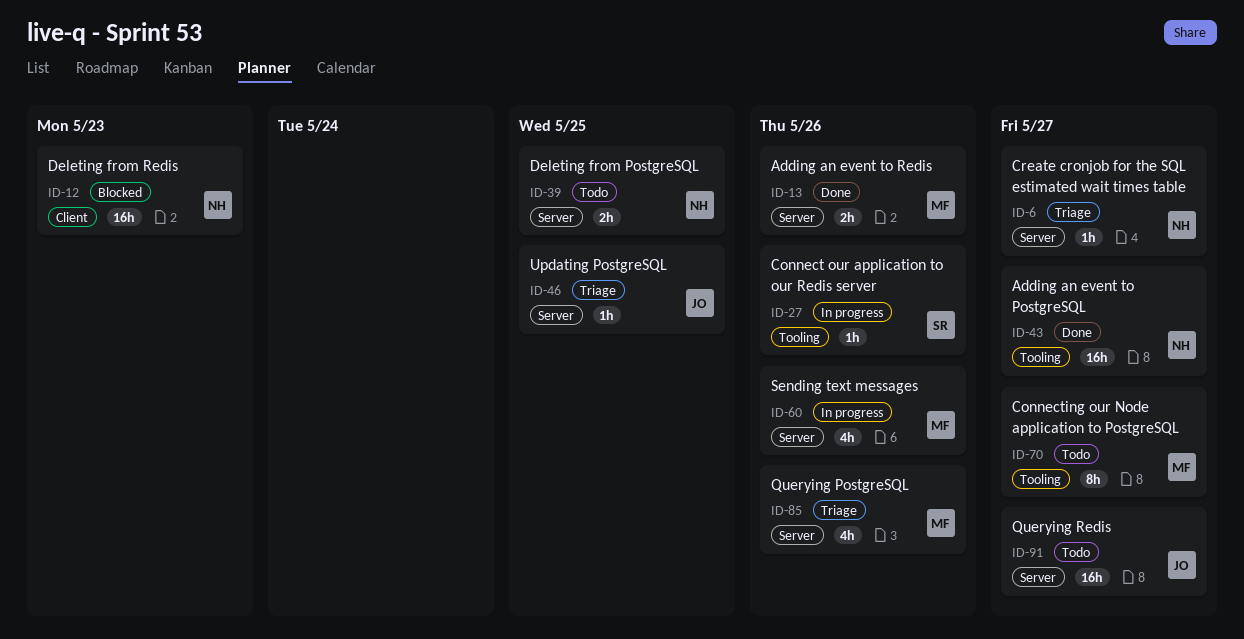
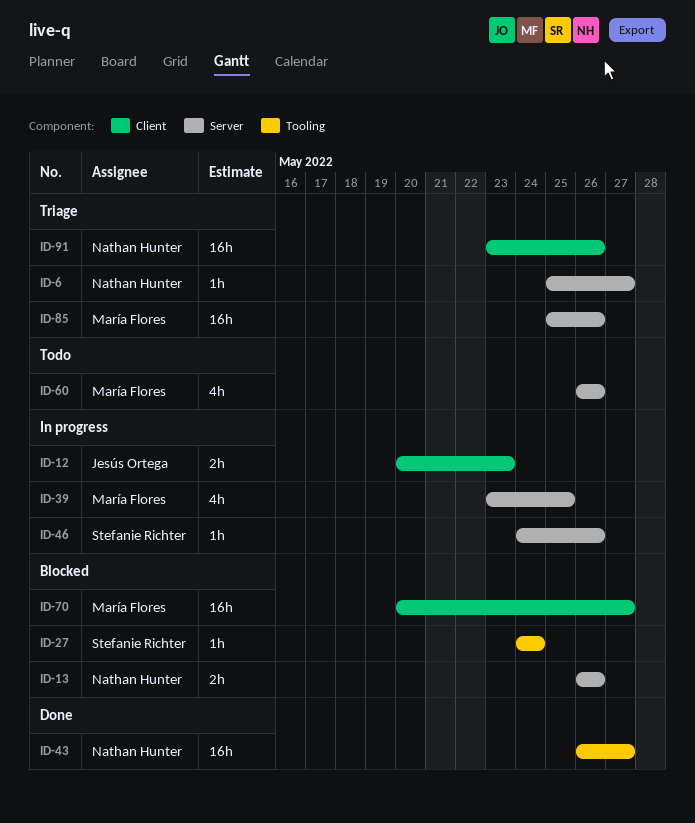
ID-12, status: Blocked -> In progress
ID-12, owner: Nathan Hunter -> Jesús Ortega
ID-12, estimate: 16h -> 2h
ID-13, status: Done -> Blocked
ID-13, owner: María Flores -> Nathan Hunter
ID-27, status: In progress -> Blocked
ID-27, due: May 26 -> May 24
ID-39, status: Todo -> In progress
ID-39, owner: Nathan Hunter -> María Flores
ID-39, estimate: 2h -> 4h
ID-46, status: Triage -> In progress
ID-46, owner: Jesús Ortega -> Stefanie Richter
ID-46, due: May 25 -> May 26
ID-60, status: In progress -> Todo
ID-70, status: Todo -> Blocked
ID-70, label: Tooling -> Client
ID-70, estimate: 8h -> 16h
ID-85, estimate: 4h -> 16h
ID-91, status: Todo -> Triage
ID-91, owner: Jesús Ortega -> Nathan Hunter
ID-91, label: Server -> Client
ID-91, due: May 27 -> May 26

